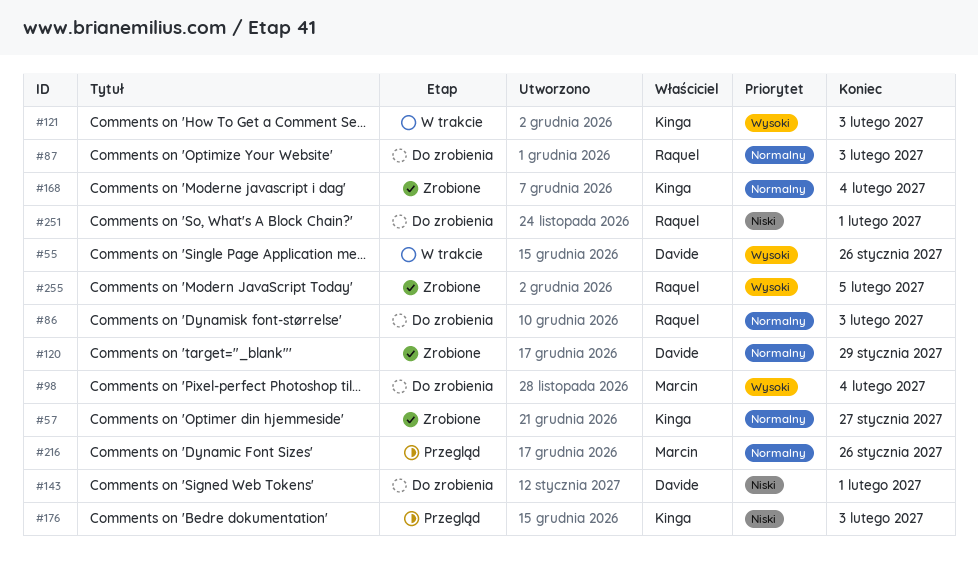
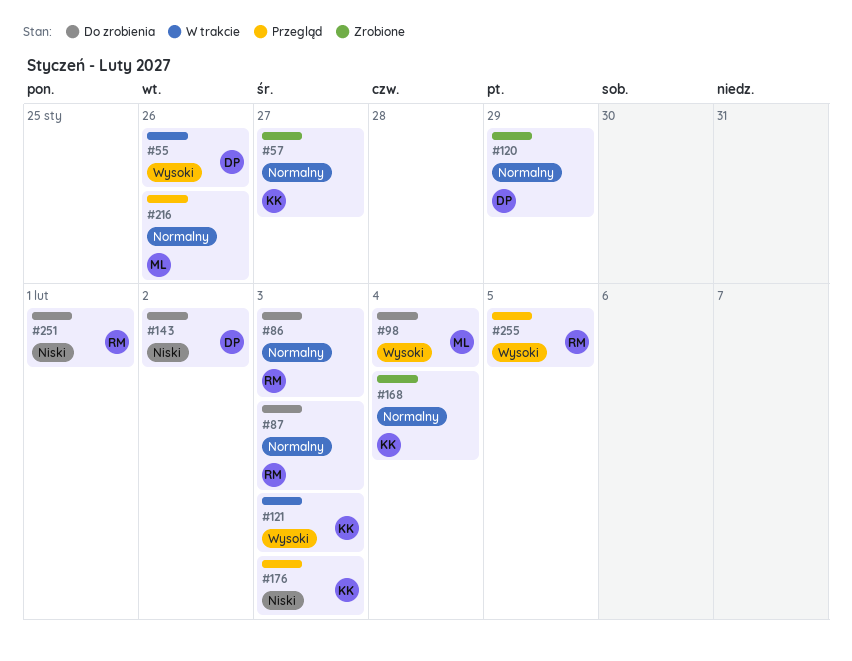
#143, due: Feb 1 -> Feb 2
#255, status: Zrobione -> Przegląd

